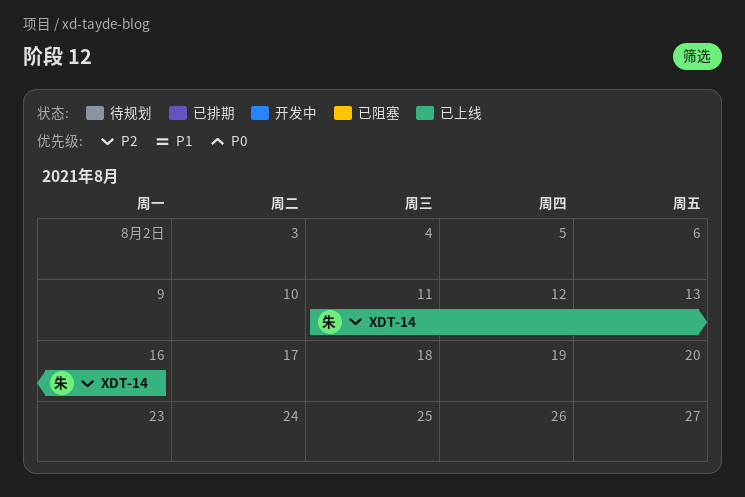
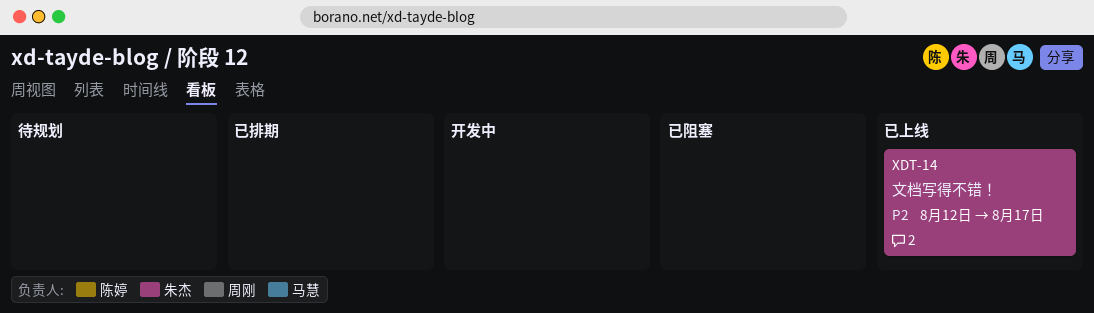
XDT-14, start: Aug 11 -> Aug 12
XDT-14, due: Aug 16 -> Aug 17

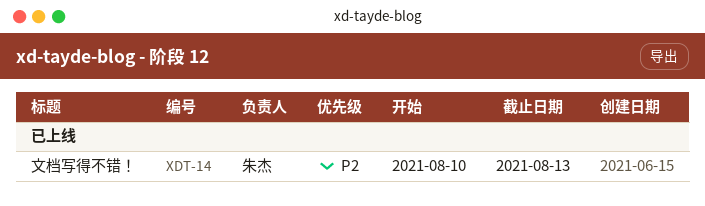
XDT-14, start: Aug 12 -> Aug 10
XDT-14, due: Aug 17 -> Aug 13

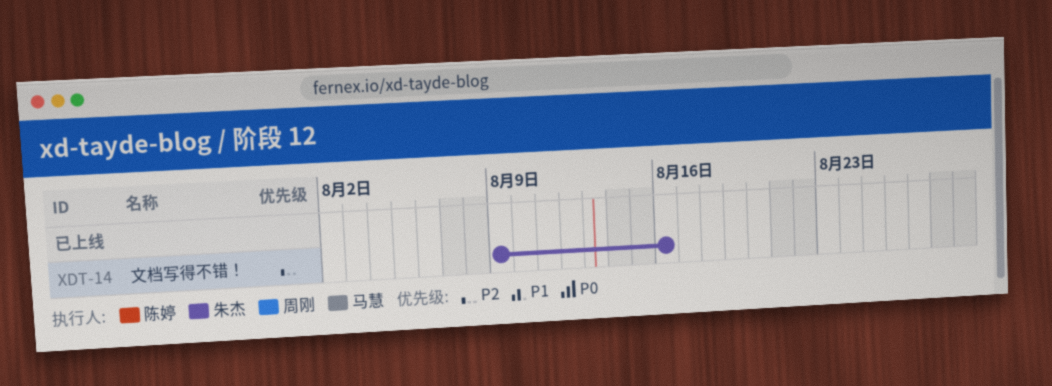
XDT-14, start: Aug 10 -> Aug 9
XDT-14, due: Aug 13 -> Aug 16

